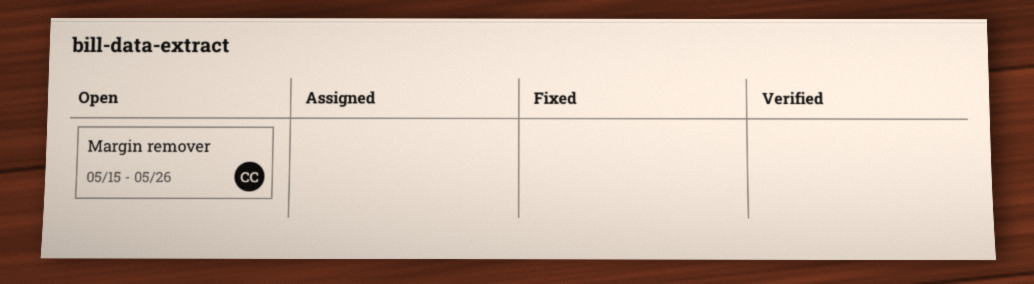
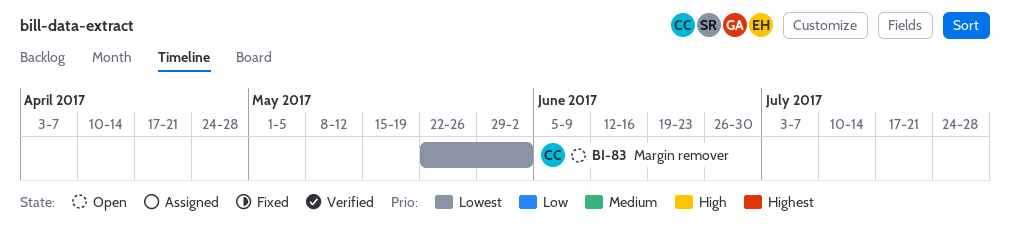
Margin remover, start: May 15 -> May 22
Margin remover, due: May 26 -> Jun 2

